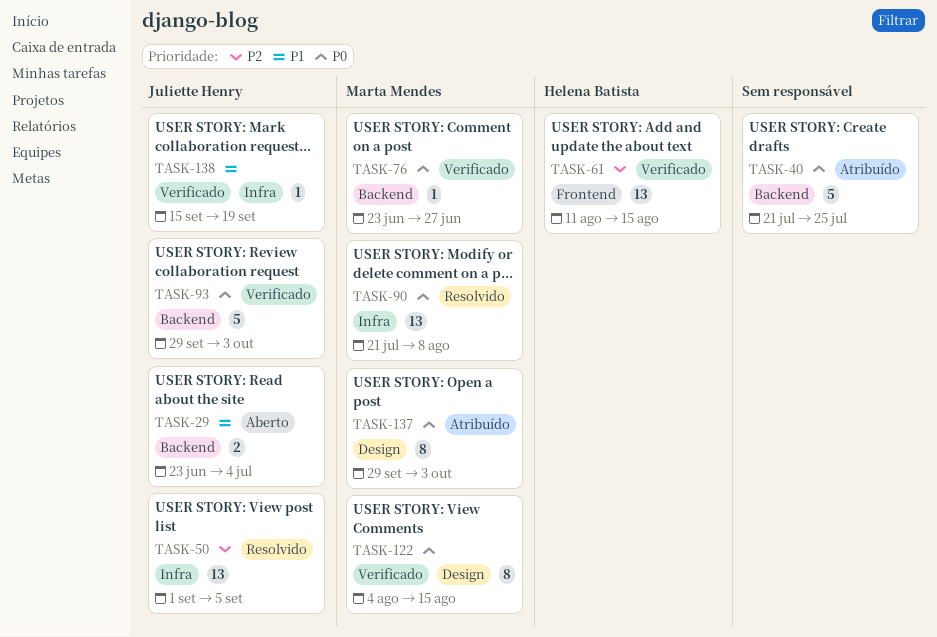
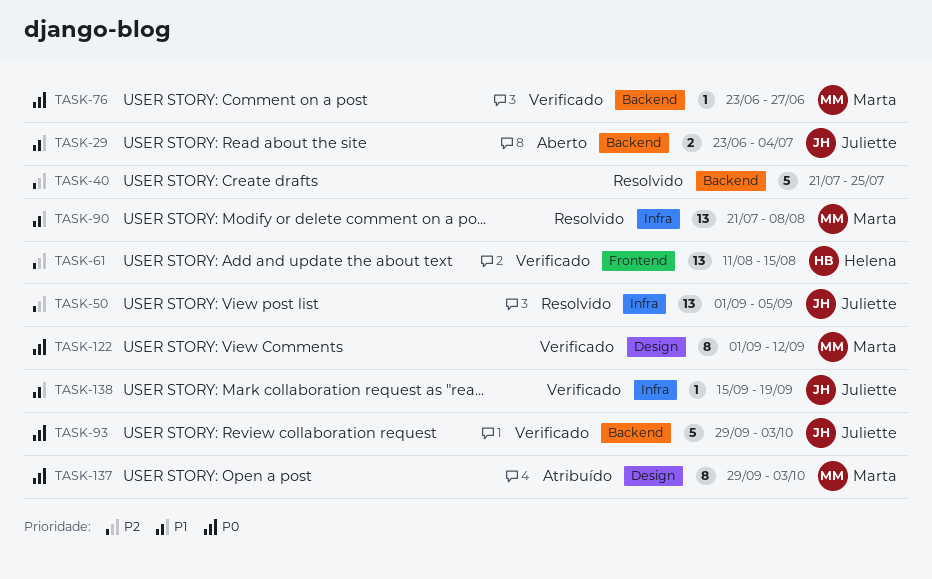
TASK-40, status: Atribuído -> Resolvido
TASK-40, priority: P0 -> P2
TASK-90, priority: P0 -> P1
TASK-122, start: Aug 4 -> Sep 1
TASK-122, due: Aug 15 -> Sep 12

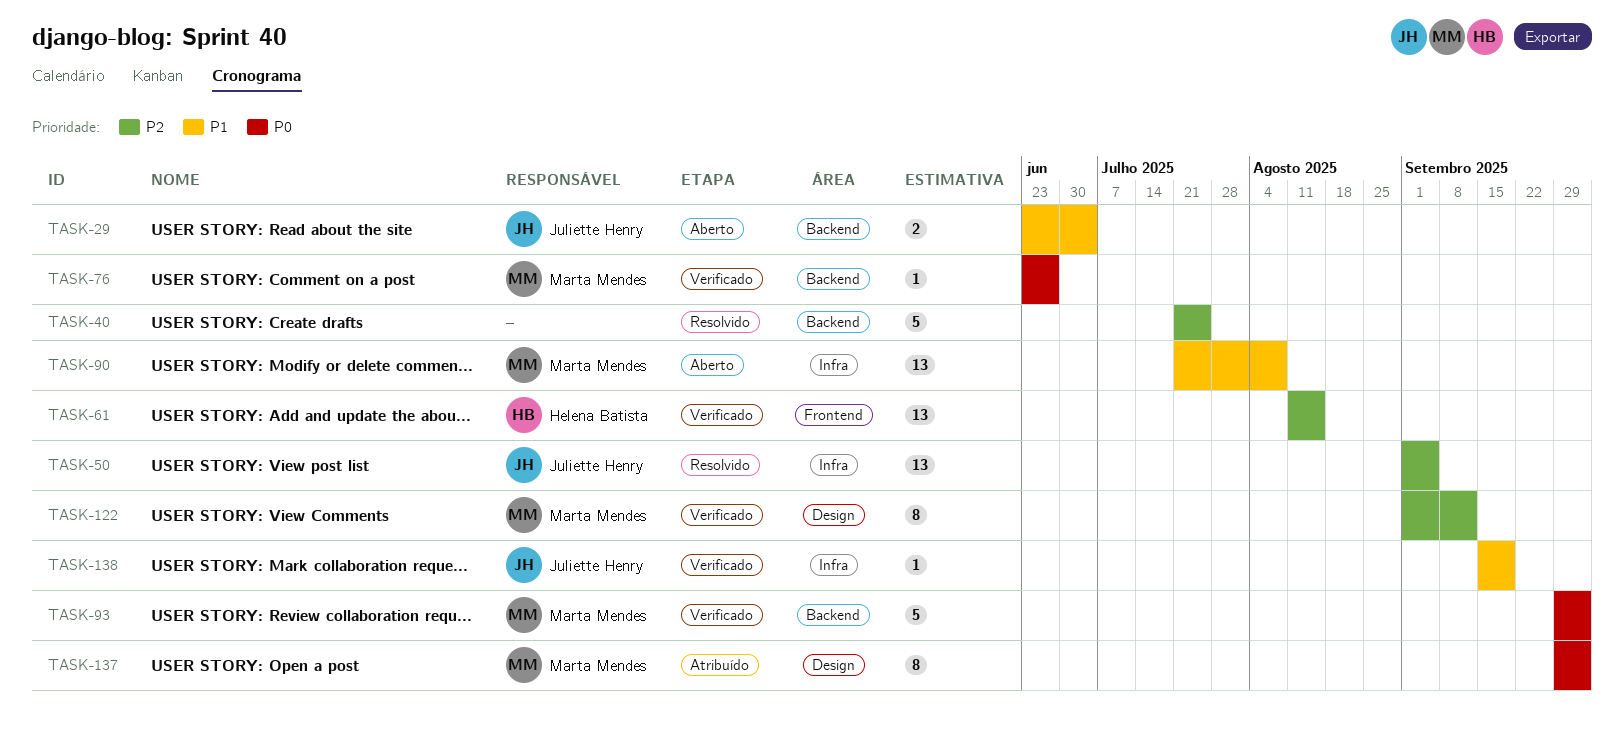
TASK-90, status: Resolvido -> Aberto
TASK-93, owner: Juliette Henry -> Marta Mendes
TASK-122, priority: P0 -> P2

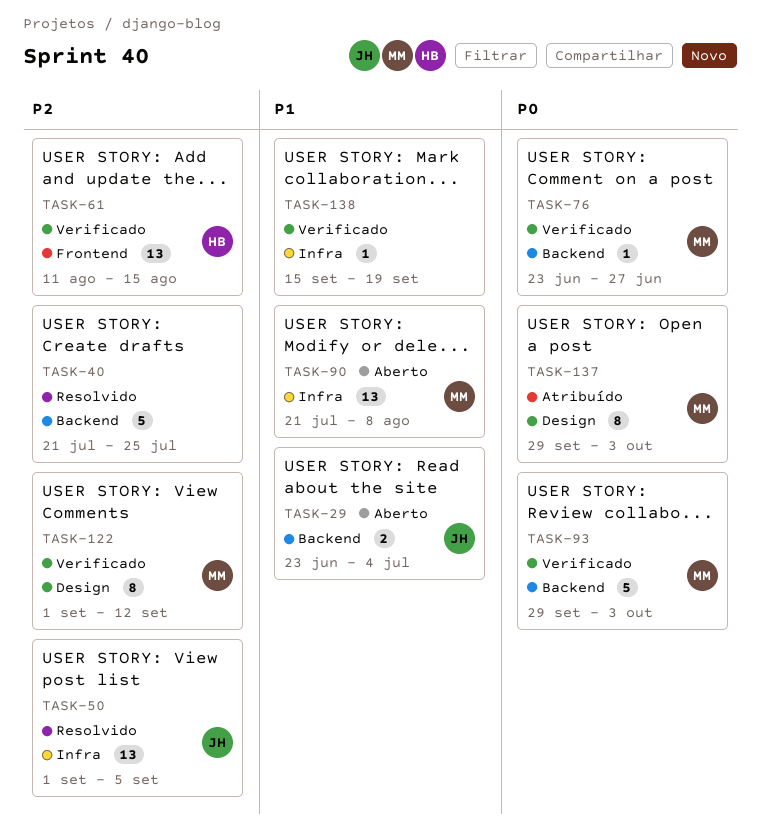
TASK-138, owner: Juliette Henry -> none

